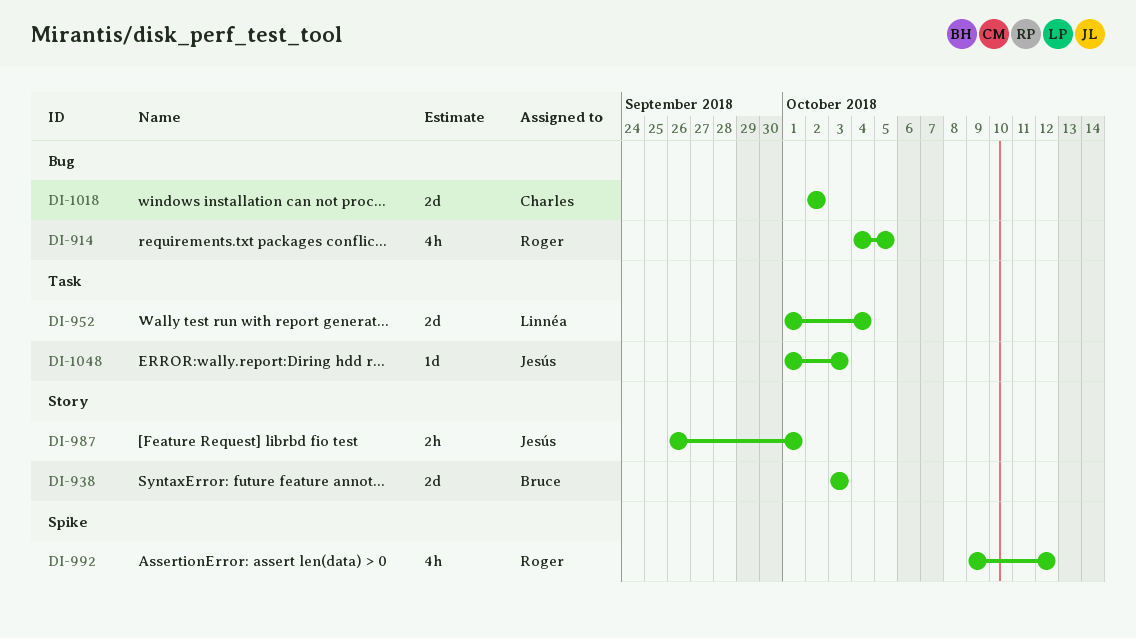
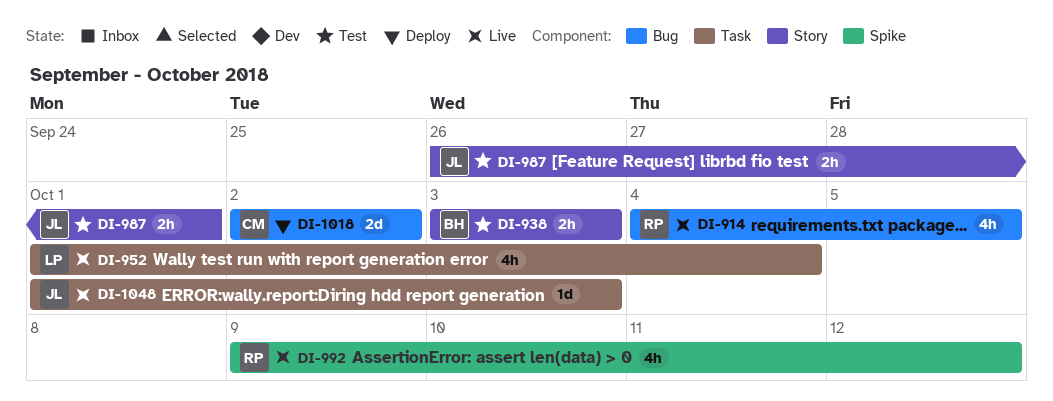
DI-938, estimate: 2d -> 2h
DI-952, estimate: 2d -> 4h

